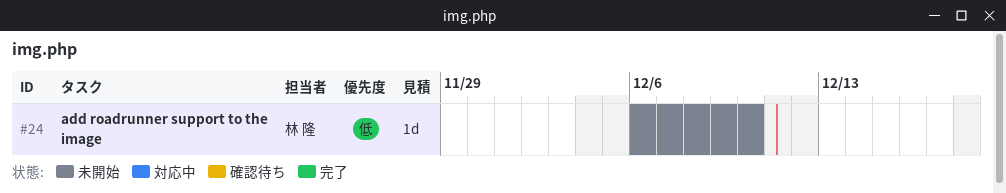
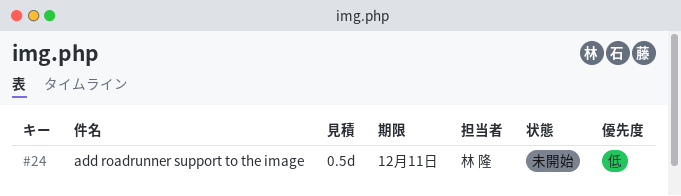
#24, estimate: 1d -> 0.5d
#24, due: Dec 10 -> Dec 11

